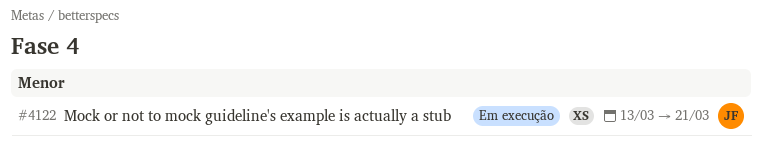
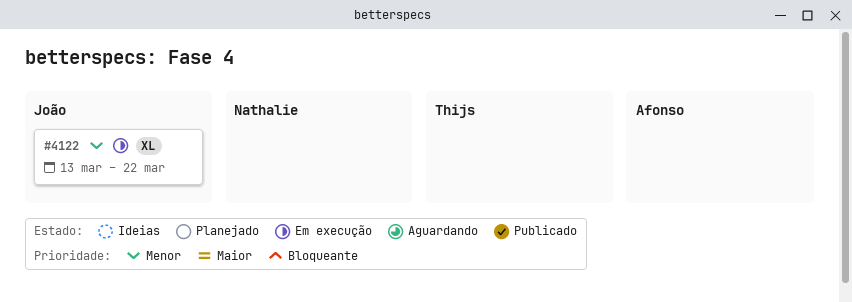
#4122, estimate: XS -> XL
#4122, due: Mar 21 -> Mar 22

